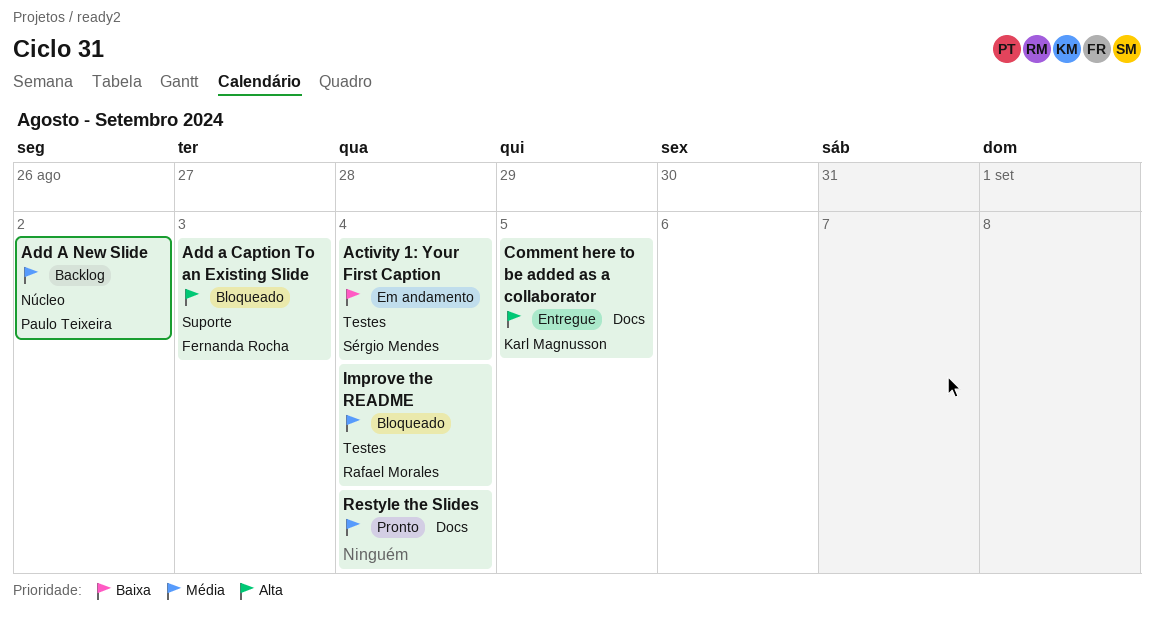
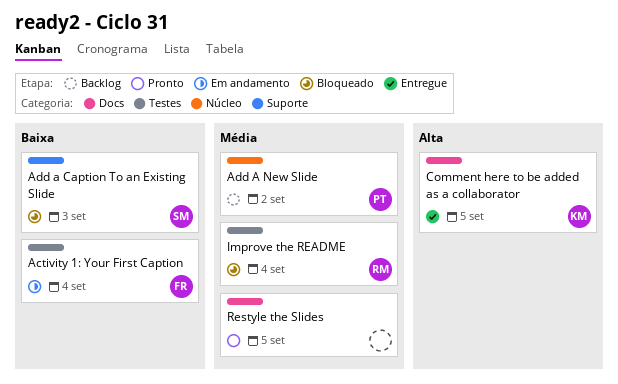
Activity 1: Your First Caption, owner: Sérgio Mendes -> Fernanda Rocha
Add a Caption To an Existing Slide, owner: Fernanda Rocha -> Sérgio Mendes
Add a Caption To an Existing Slide, priority: Alta -> Baixa
Restyle the Slides, due: Sep 4 -> Sep 5

